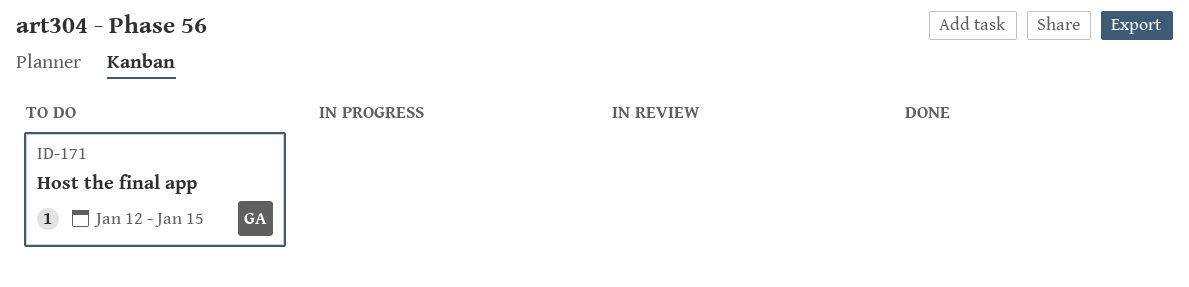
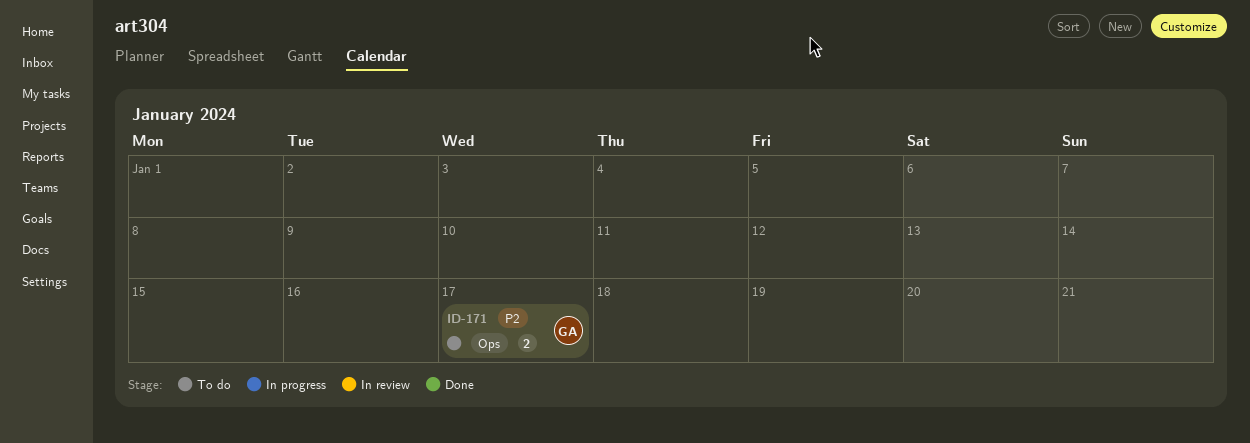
ID-171, estimate: 1 -> 2
ID-171, due: Jan 15 -> Jan 17

